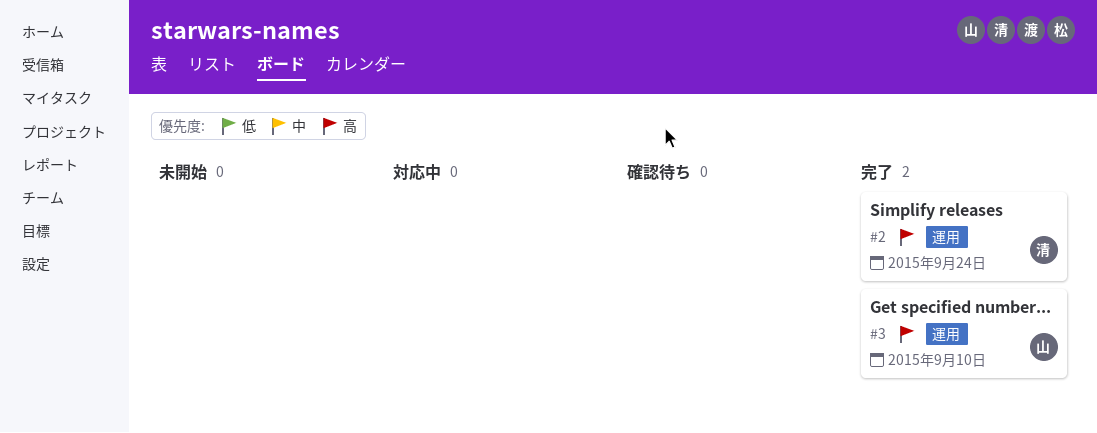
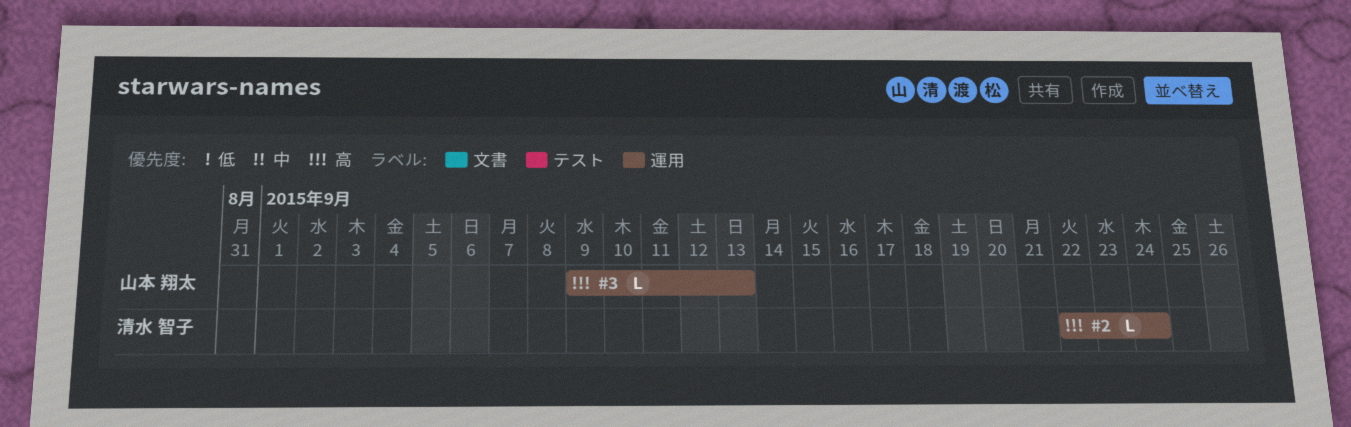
#3, due: Sep 10 -> Sep 13

